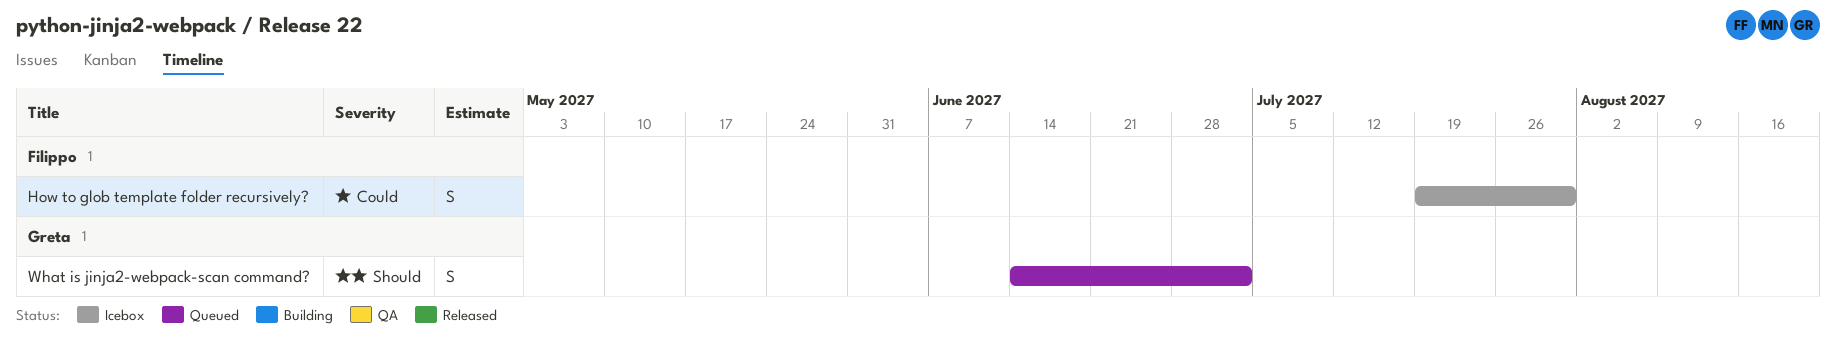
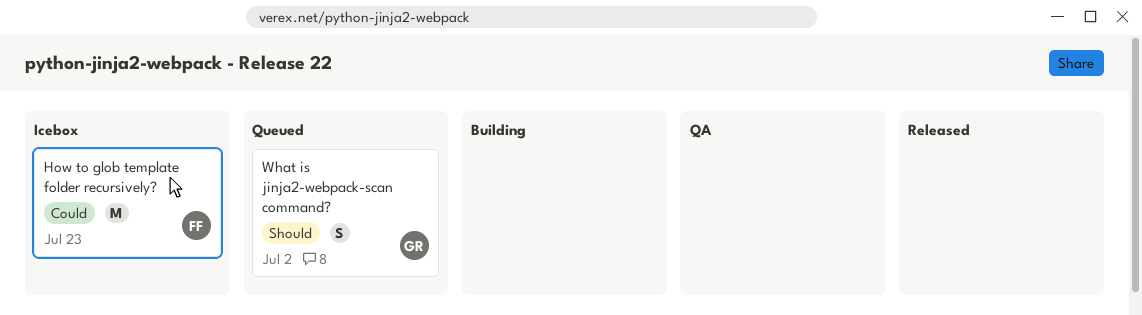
How to glob template folder recursively?, estimate: S -> M
How to glob template folder recursively?, due: Jul 30 -> Jul 23

